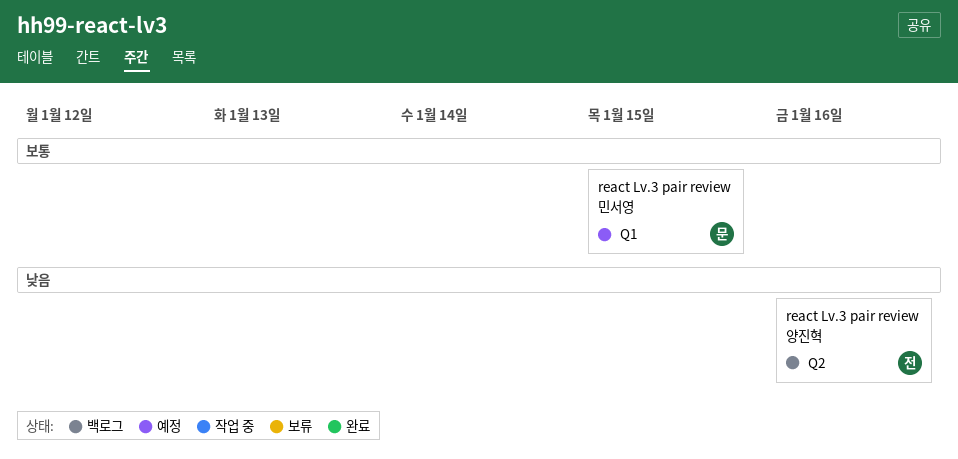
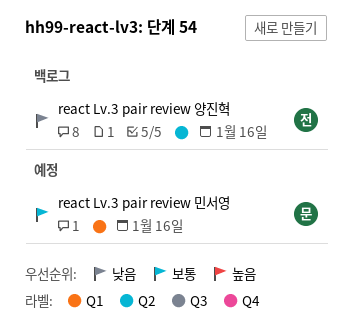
react Lv.3 pair review 민서영, due: Jan 15 -> Jan 16

